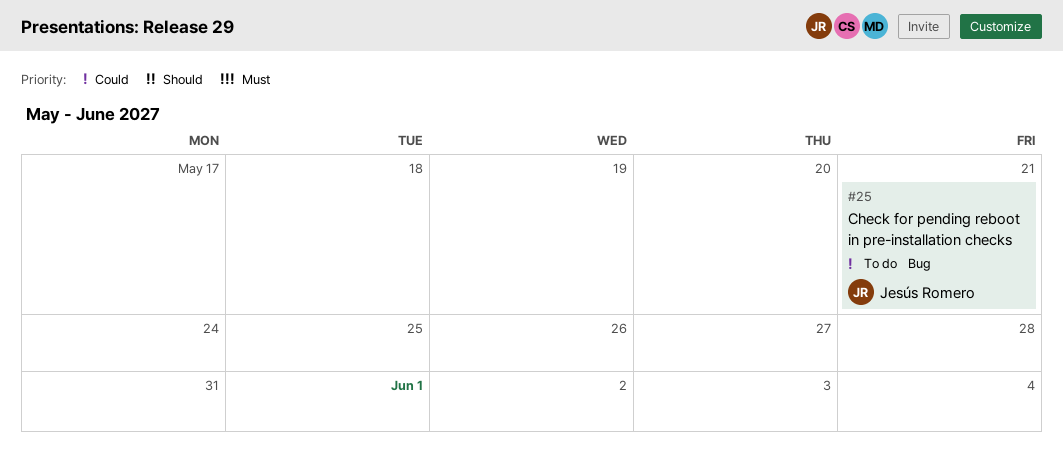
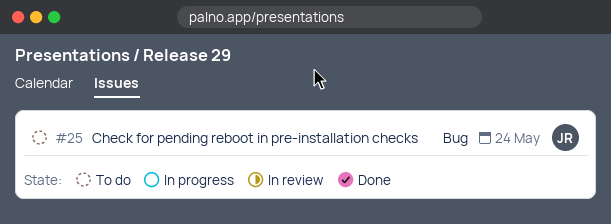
#25, due: May 21 -> May 24

